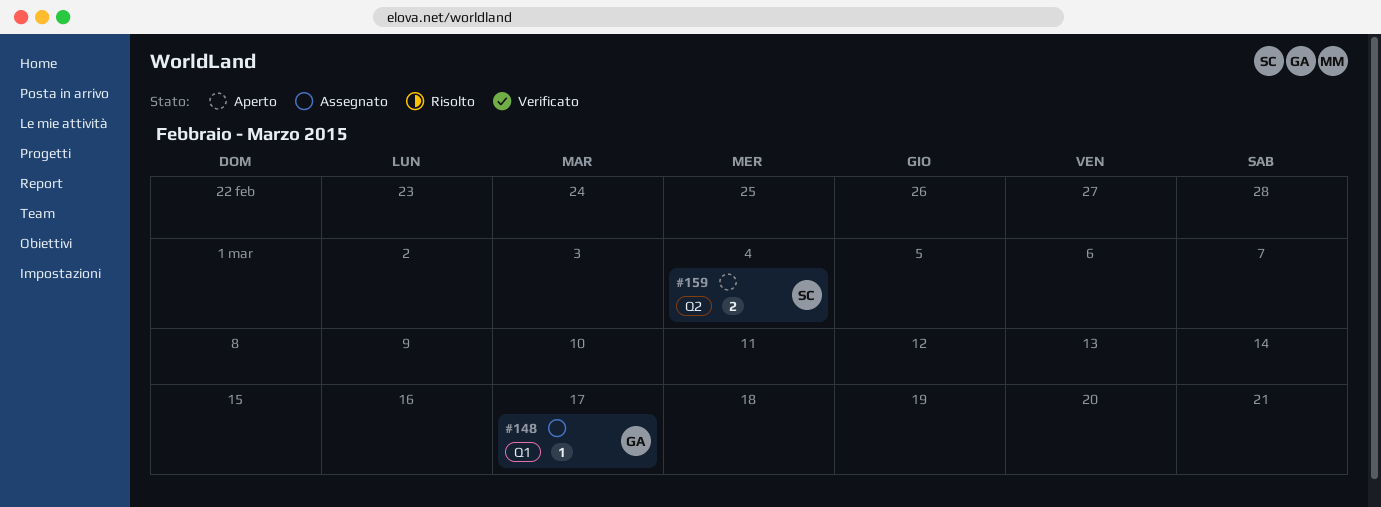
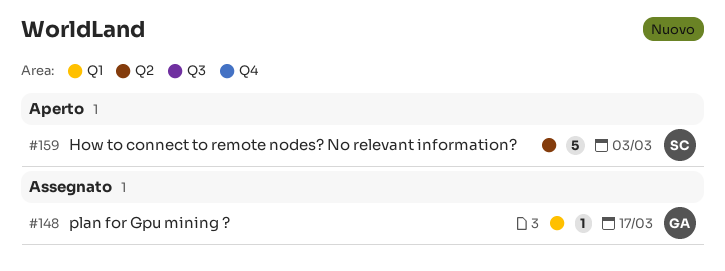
#159, estimate: 2 -> 5
#159, due: Mar 4 -> Mar 3

